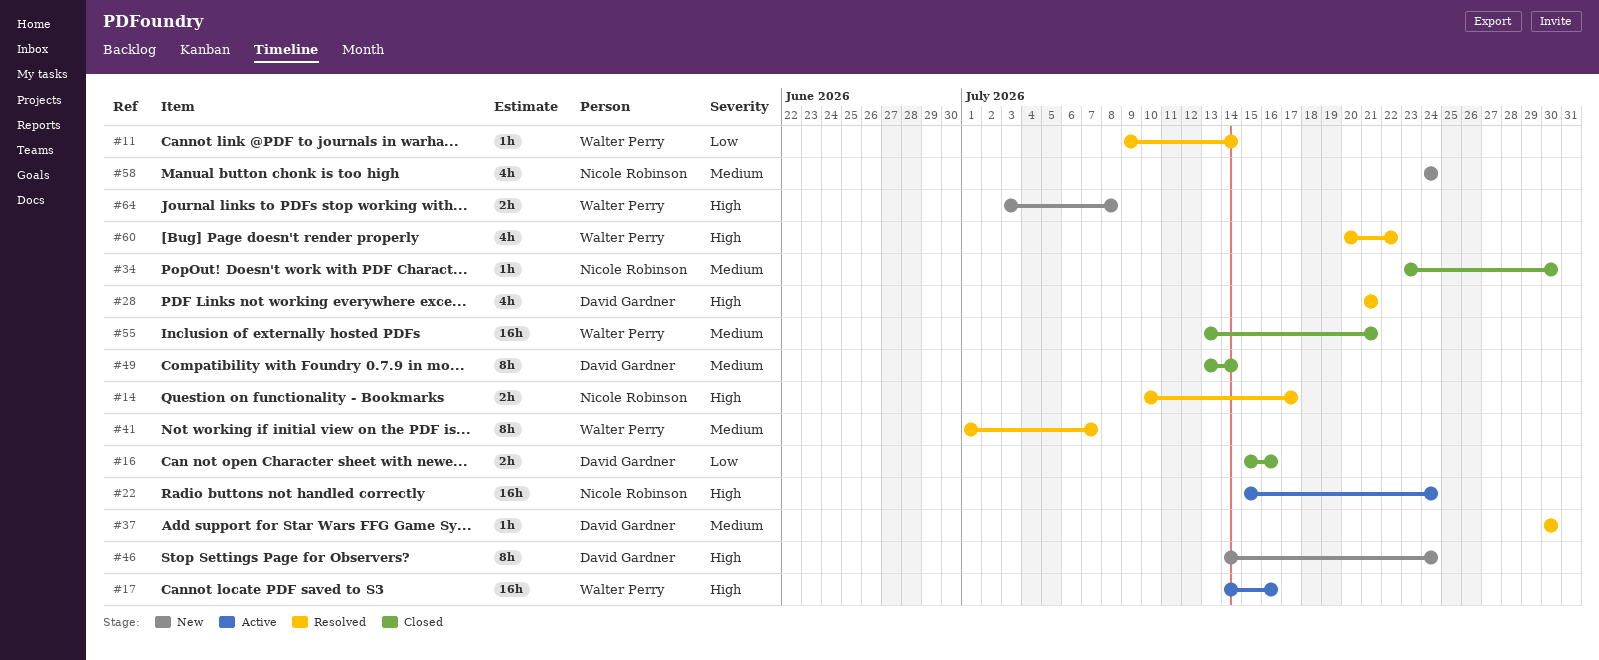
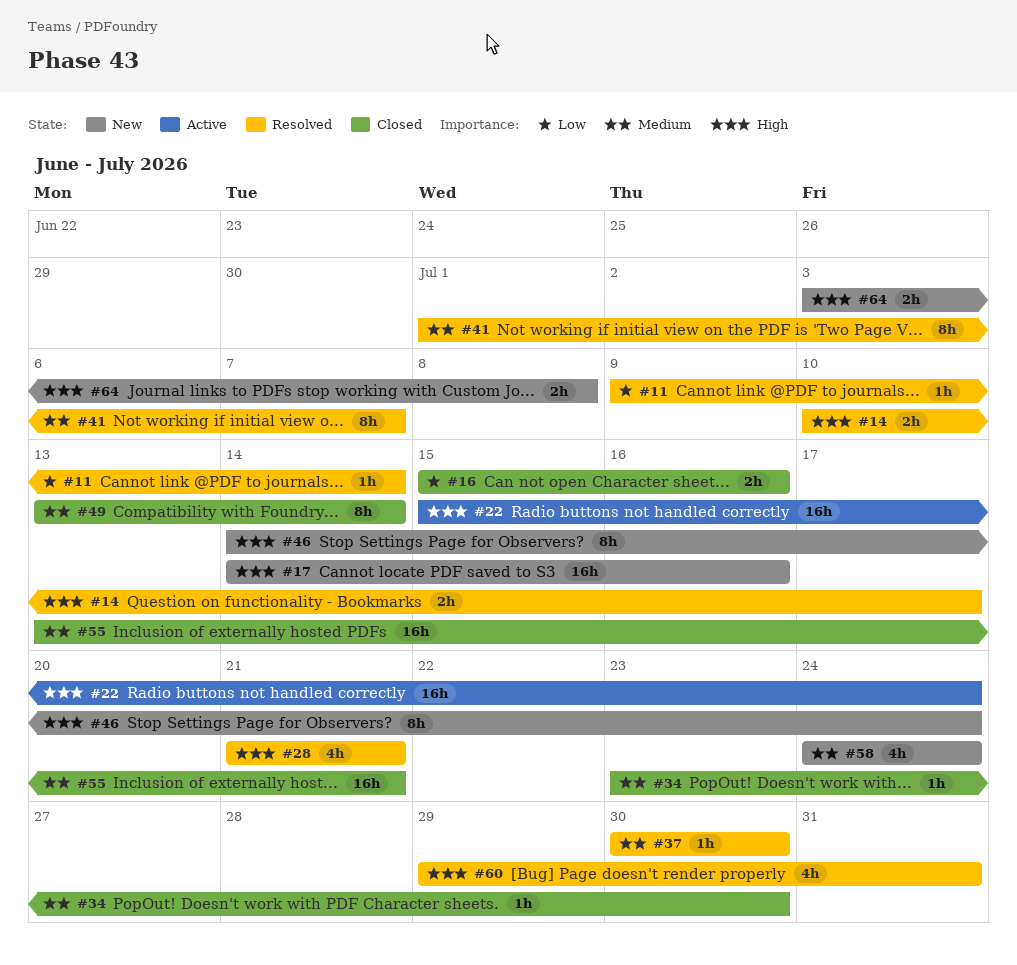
#17, status: Active -> New
#60, start: Jul 20 -> Jul 29
#60, due: Jul 22 -> Jul 31

